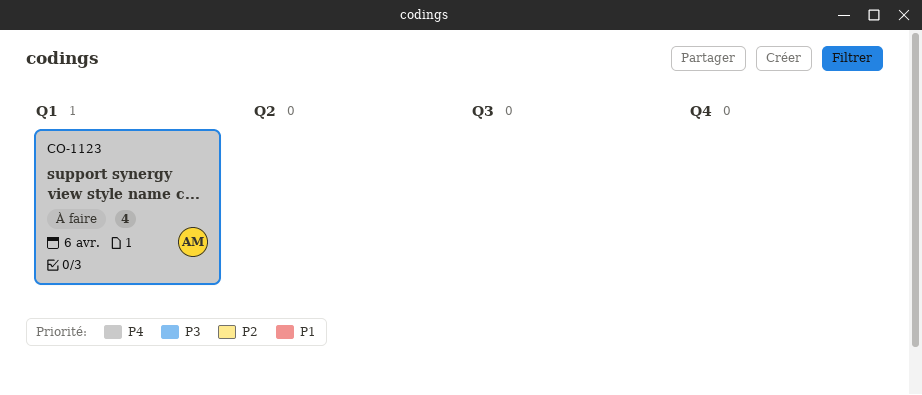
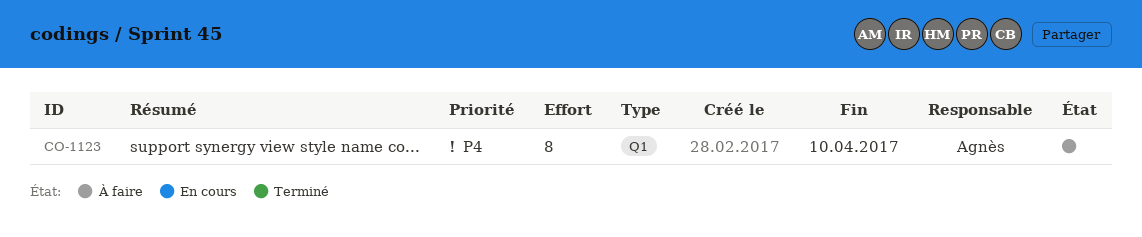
CO-1123, estimate: 4 -> 8
CO-1123, due: Apr 6 -> Apr 10

